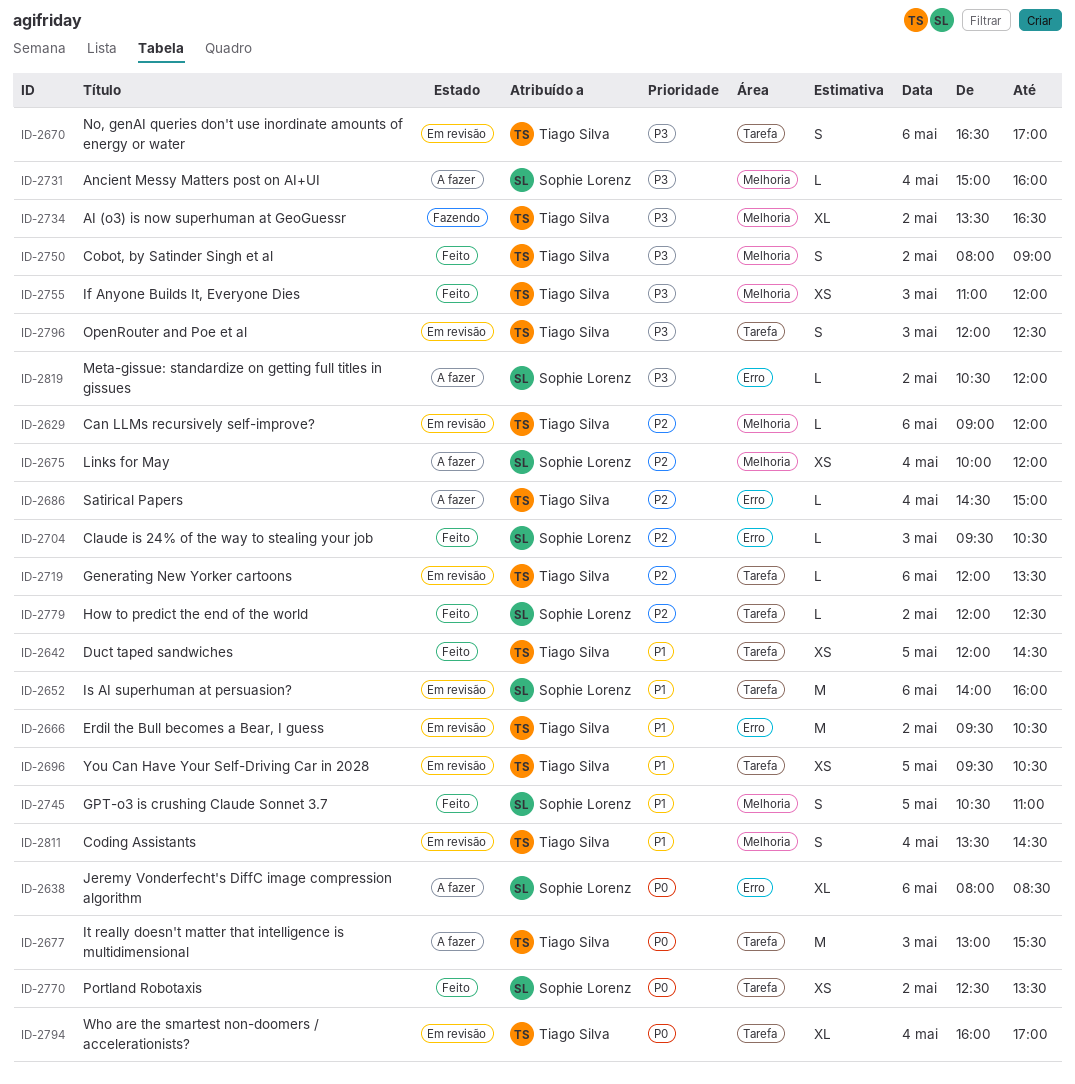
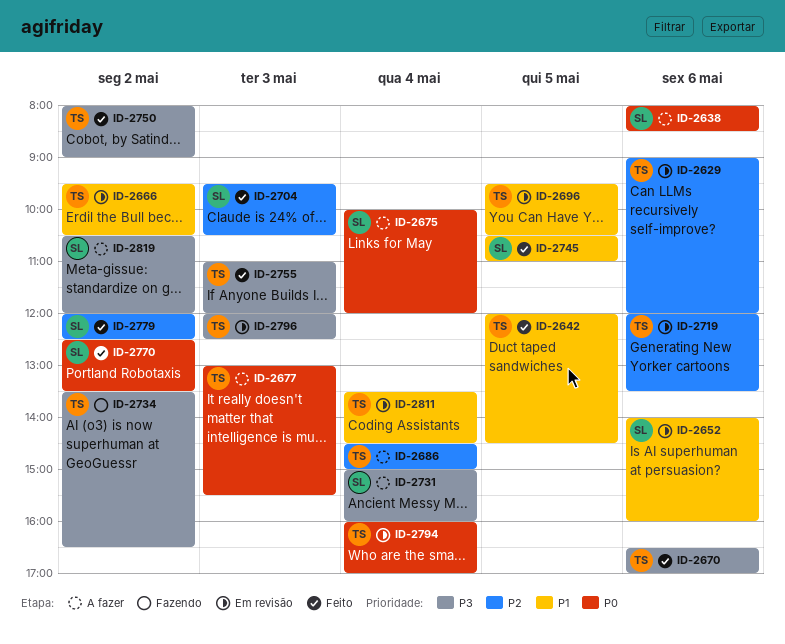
ID-2670, status: Em revisão -> Feito
ID-2675, priority: P2 -> P0

